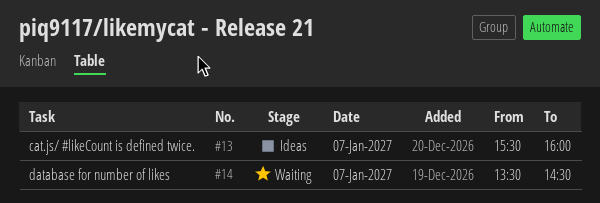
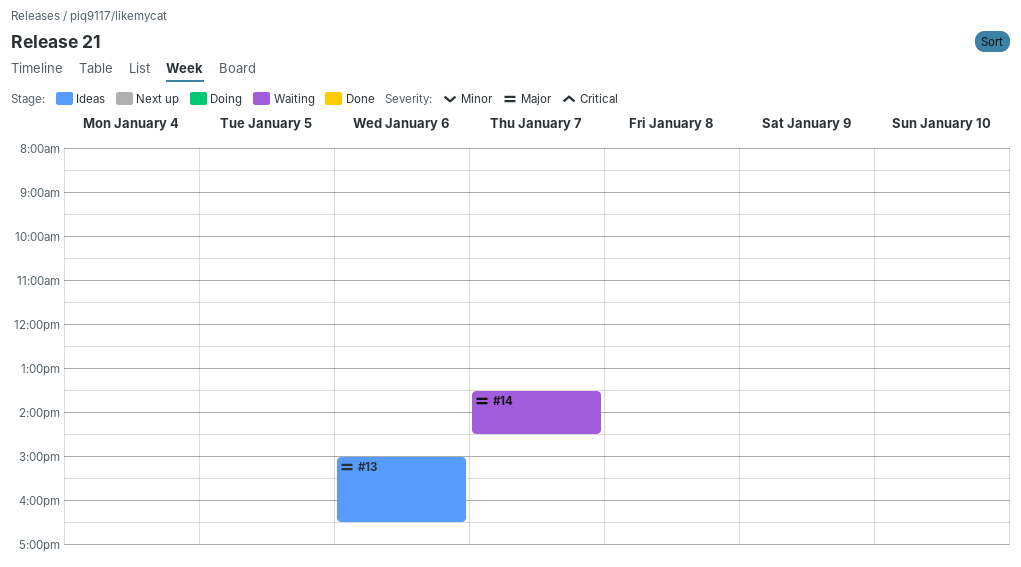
#13, day: Jan 7 -> Jan 6
#13, begins: 15:30 -> 15:00
#13, ends: 16:00 -> 16:30

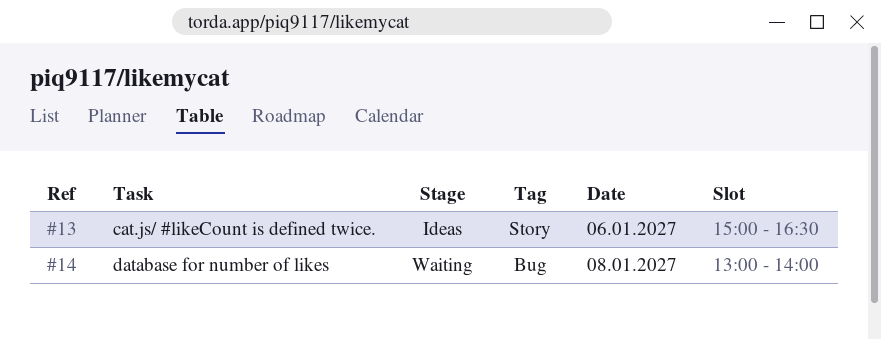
#14, day: Jan 7 -> Jan 8
#14, begins: 13:30 -> 13:00
#14, ends: 14:30 -> 14:00

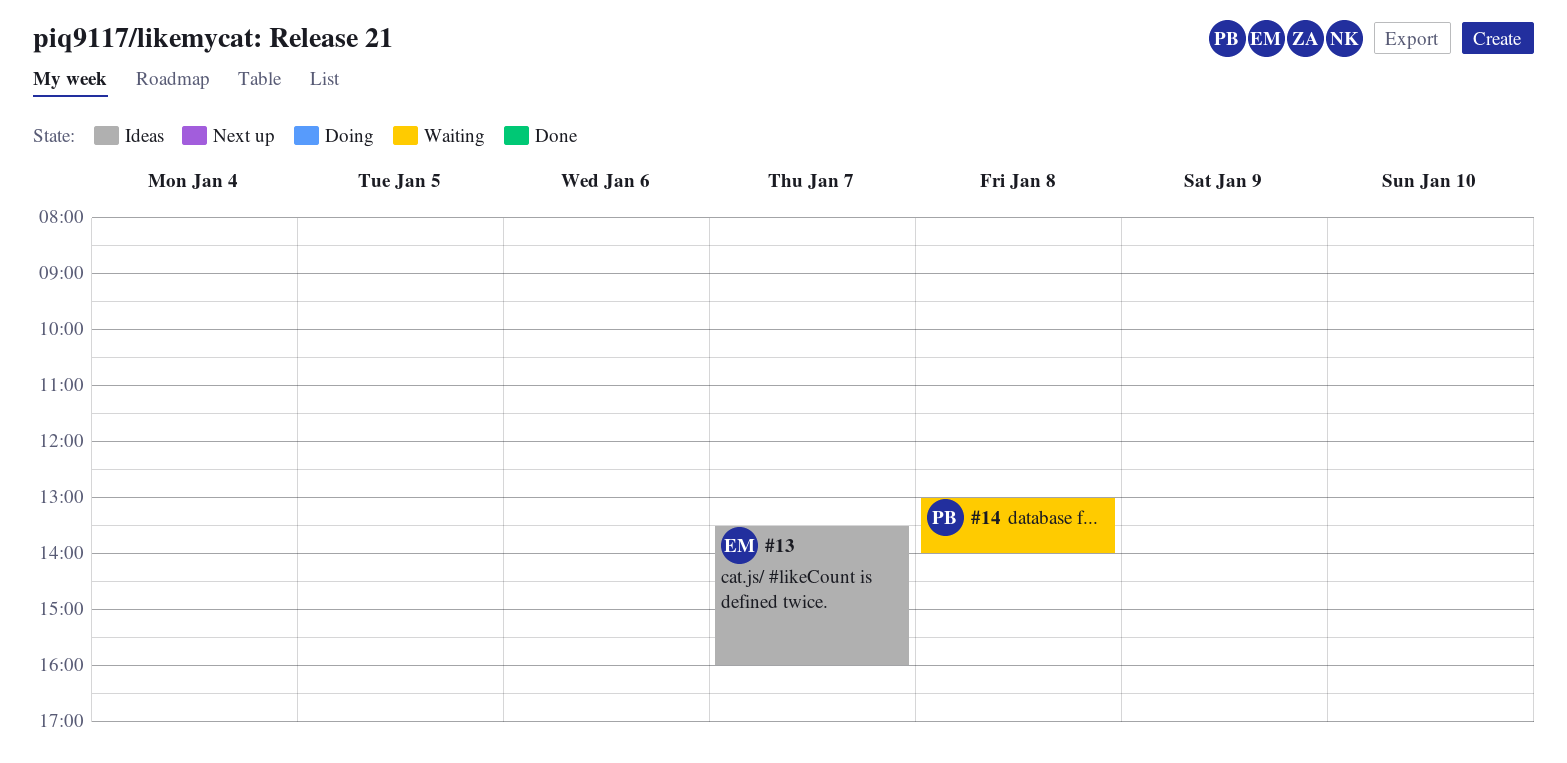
#13, day: Jan 6 -> Jan 7
#13, begins: 15:00 -> 13:30
#13, ends: 16:30 -> 16:00

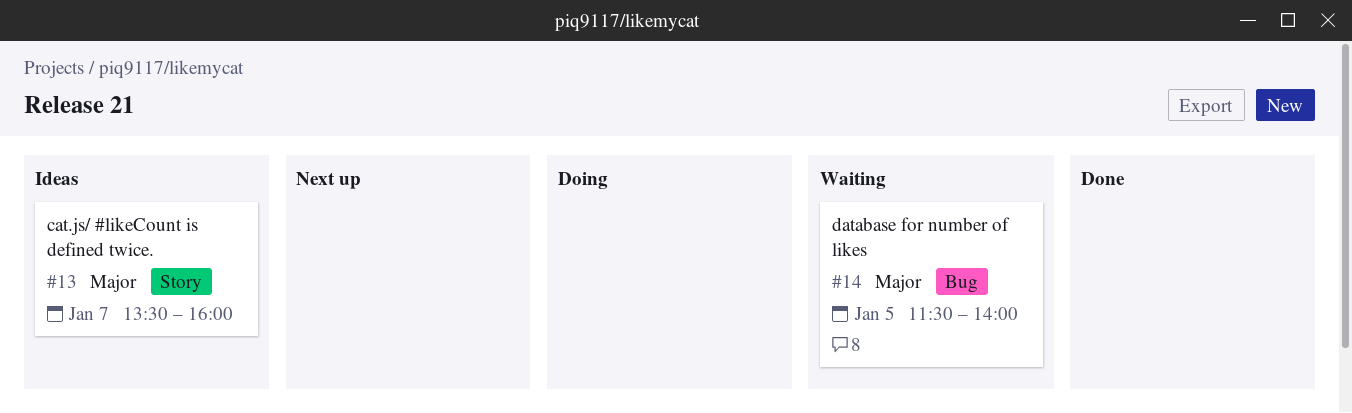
#14, day: Jan 8 -> Jan 5
#14, begins: 13:00 -> 11:30

